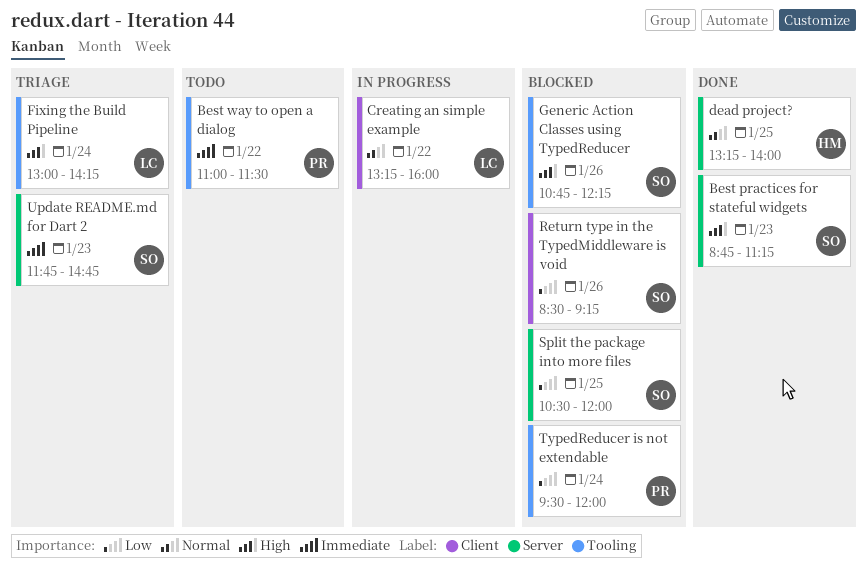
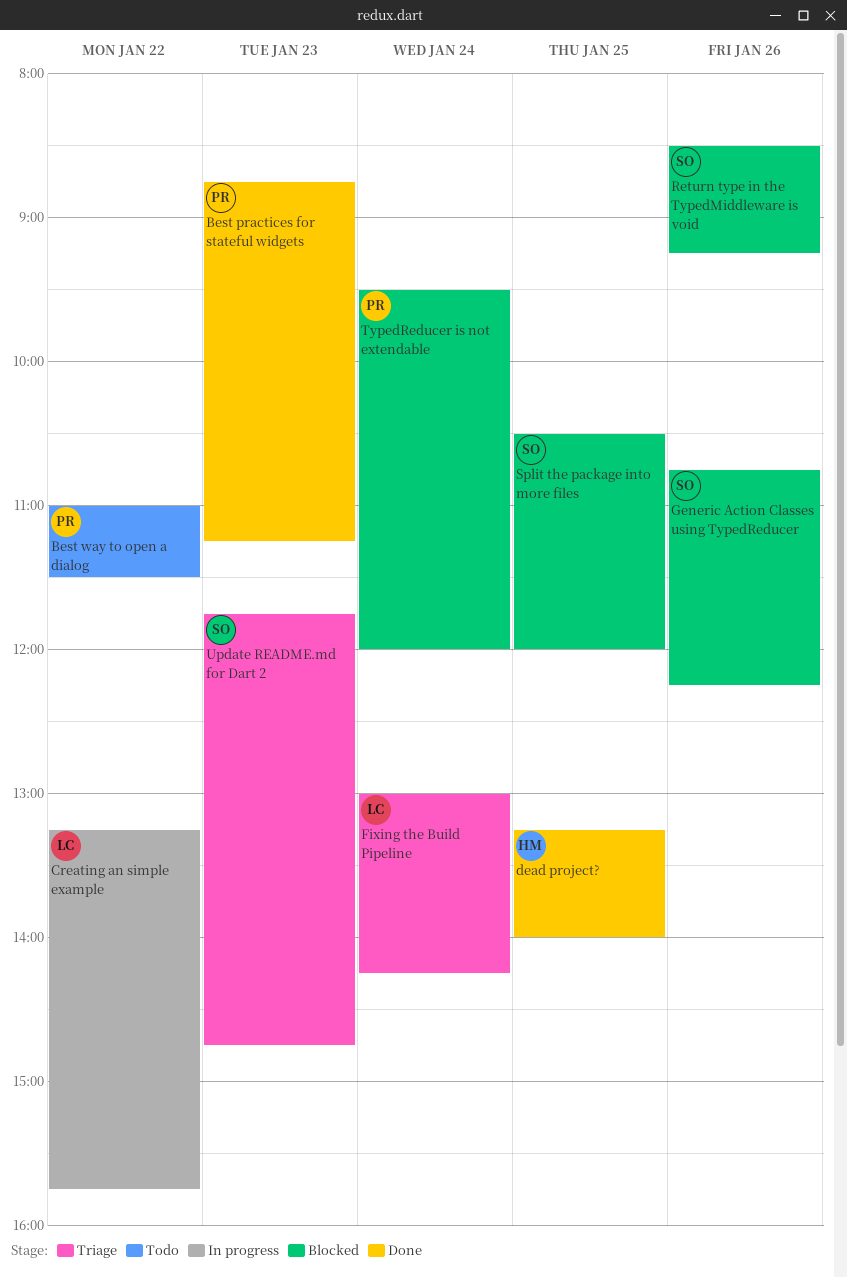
Best practices for stateful widgets, owner: SO -> PR
Creating an simple example, ends: 16:00 -> 15:45

